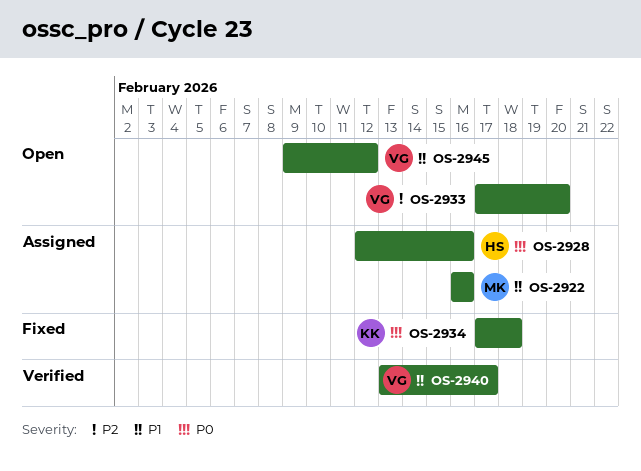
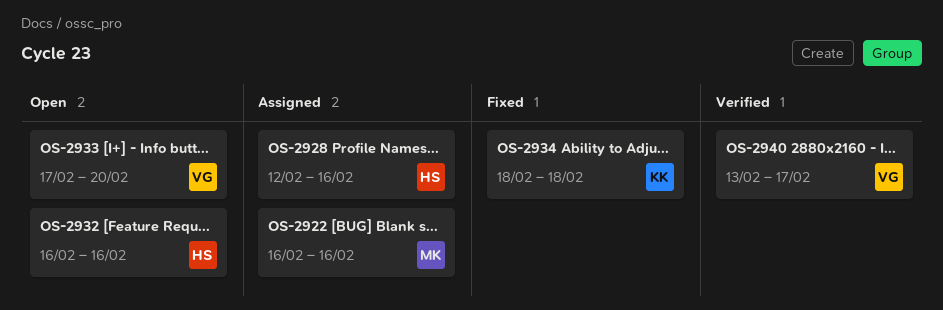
OS-2932: none -> present
OS-2934, start: Feb 17 -> Feb 18
OS-2945: present -> none

